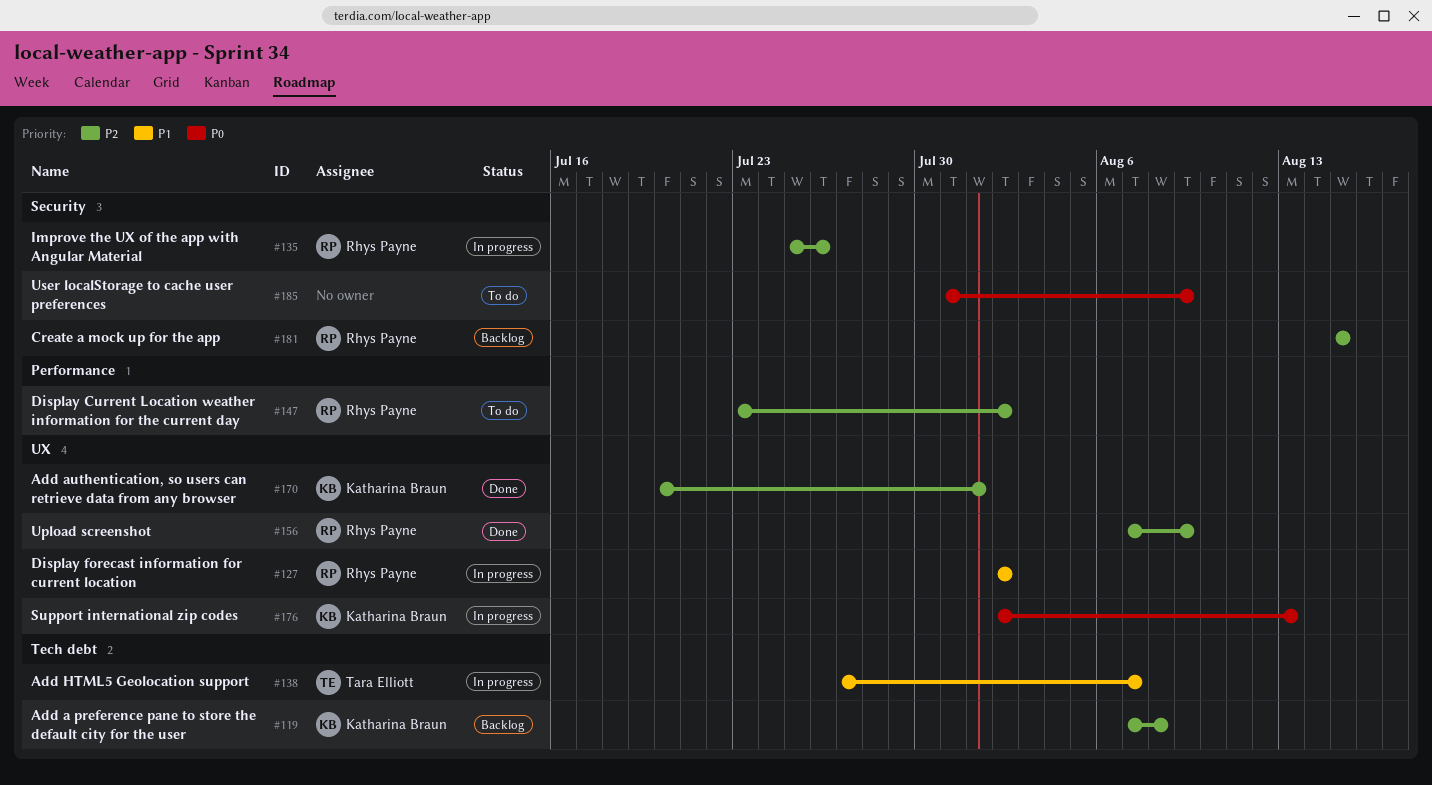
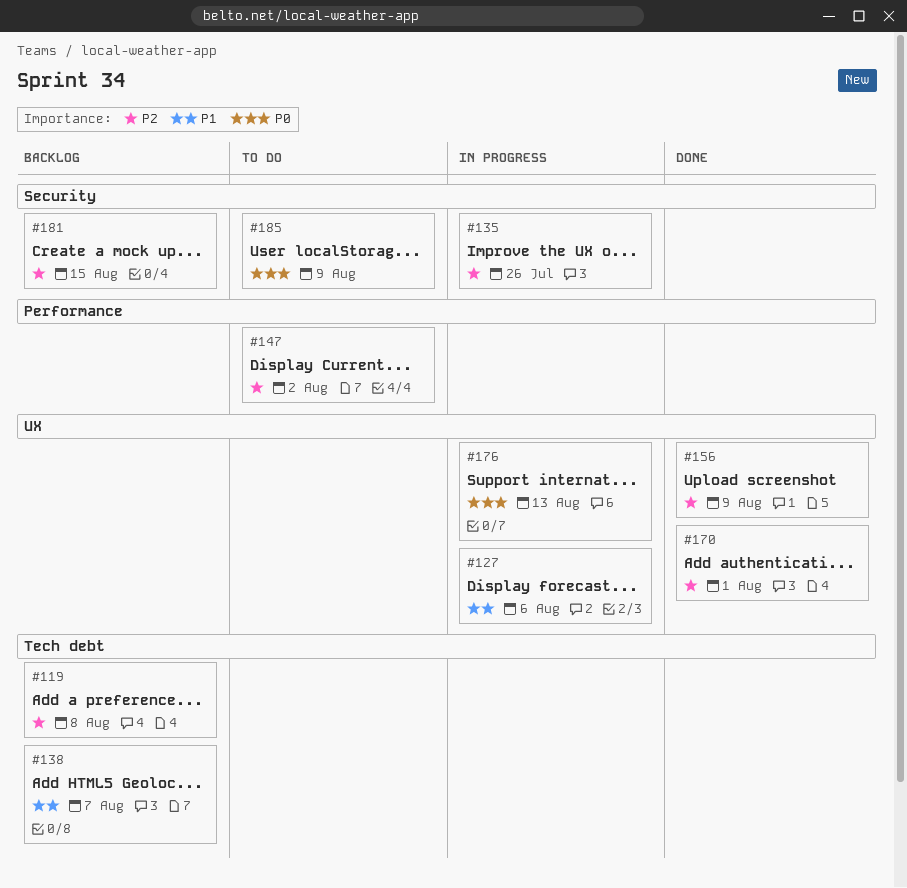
#127, due: Aug 2 -> Aug 6
#138, status: In progress -> Backlog

